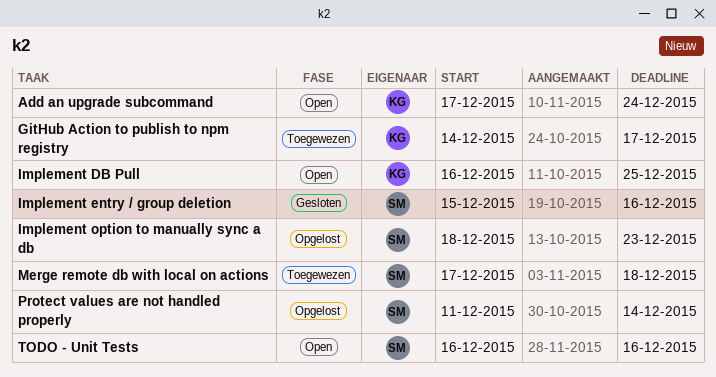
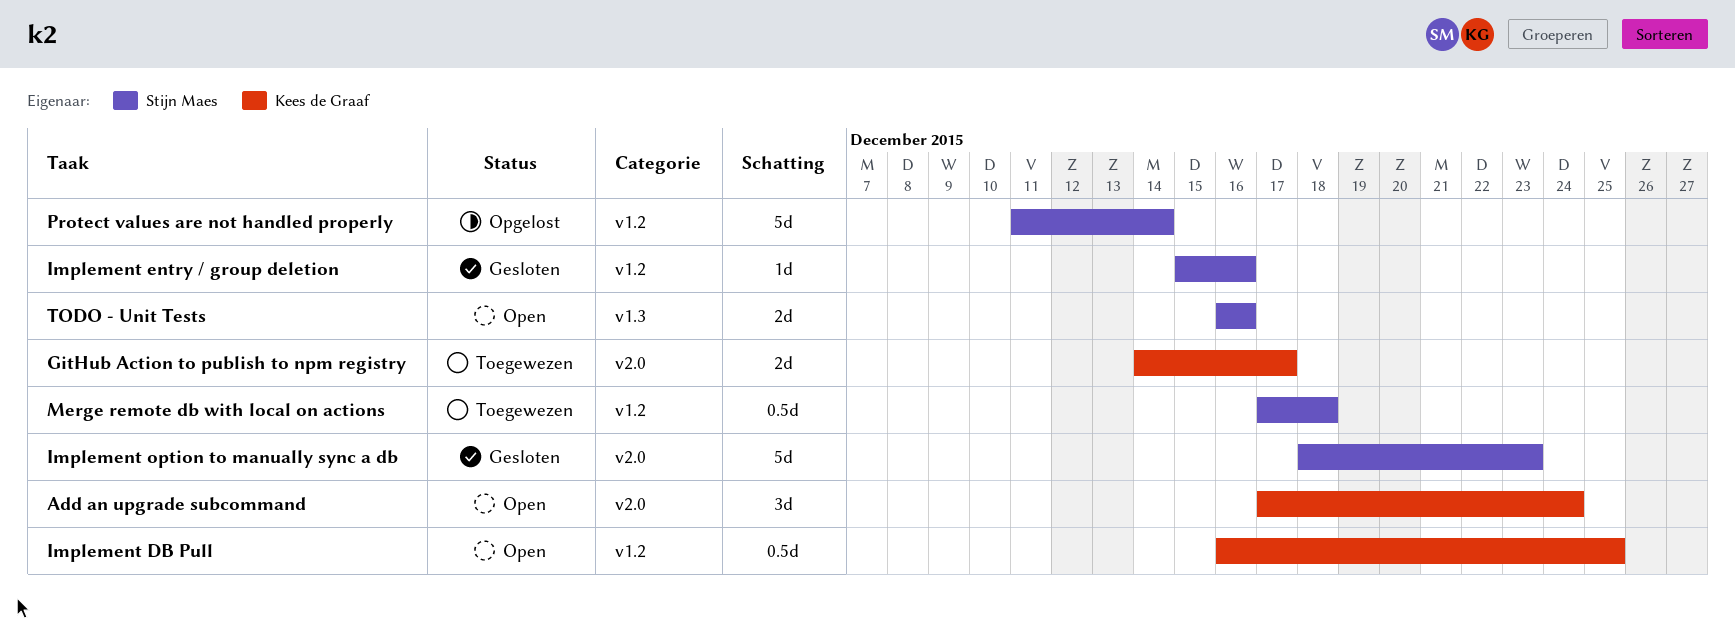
Implement option to manually sync a db, status: Opgelost -> Gesloten

